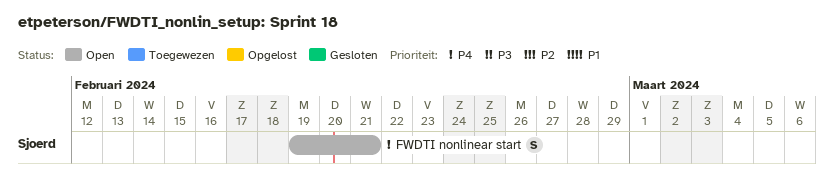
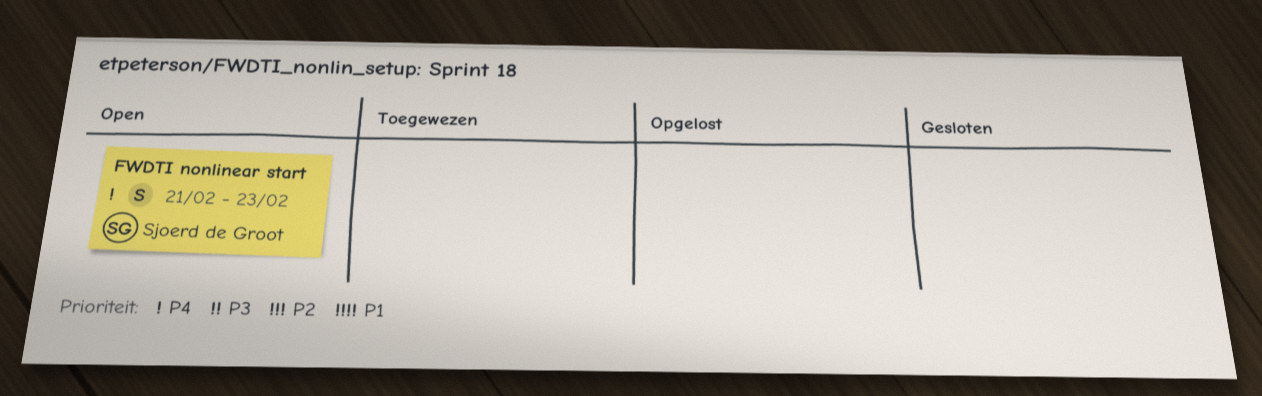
FWDTI nonlinear start, start: Feb 19 -> Feb 21
FWDTI nonlinear start, due: Feb 21 -> Feb 23

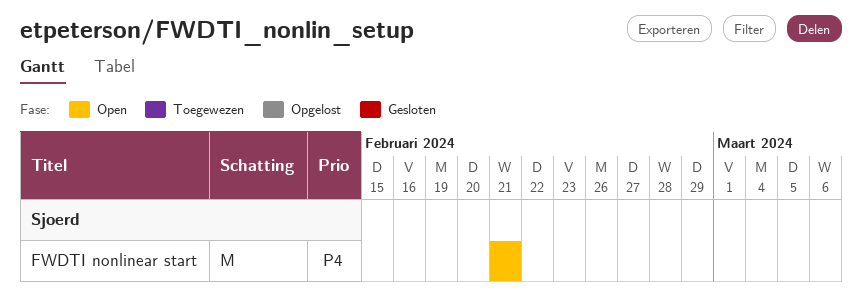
FWDTI nonlinear start, estimate: S -> M
FWDTI nonlinear start, due: Feb 23 -> Feb 21

